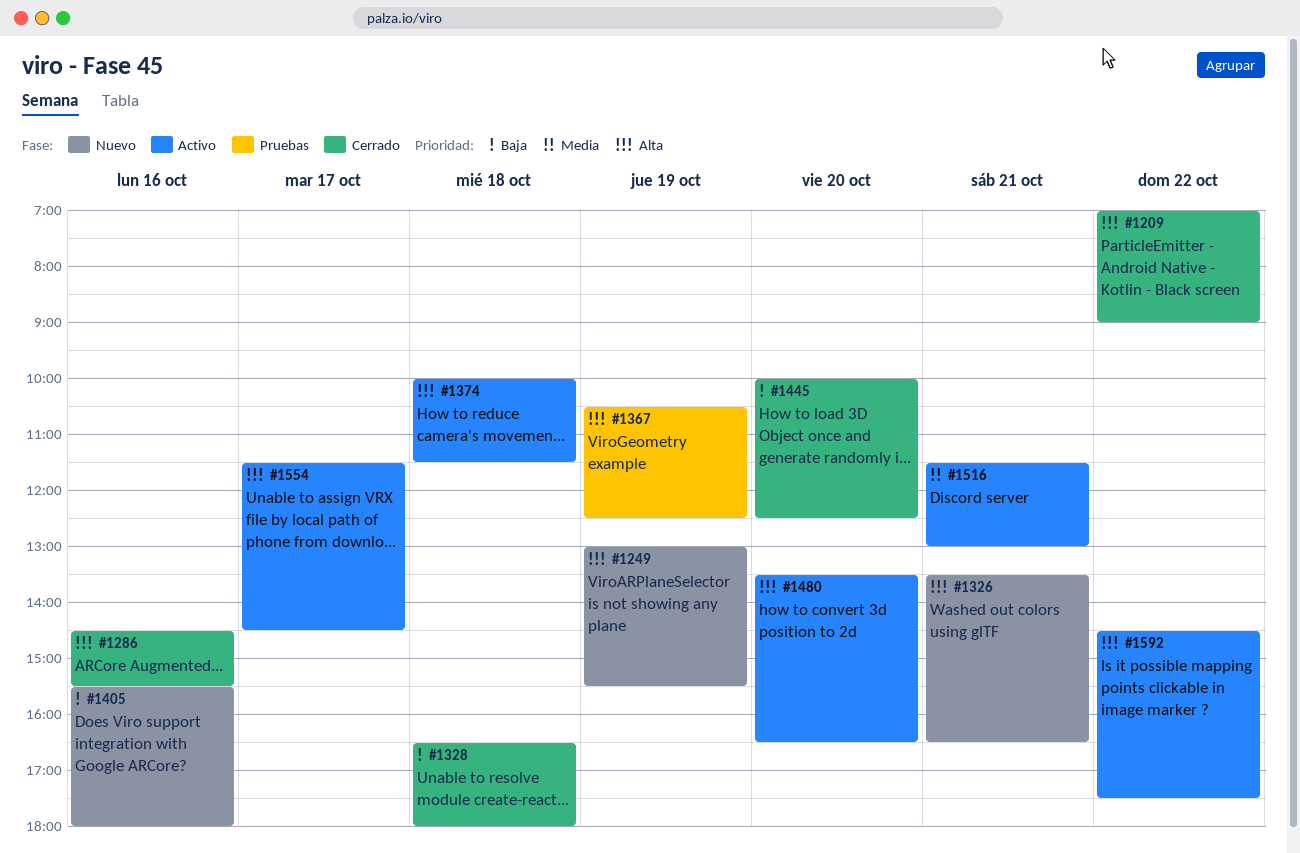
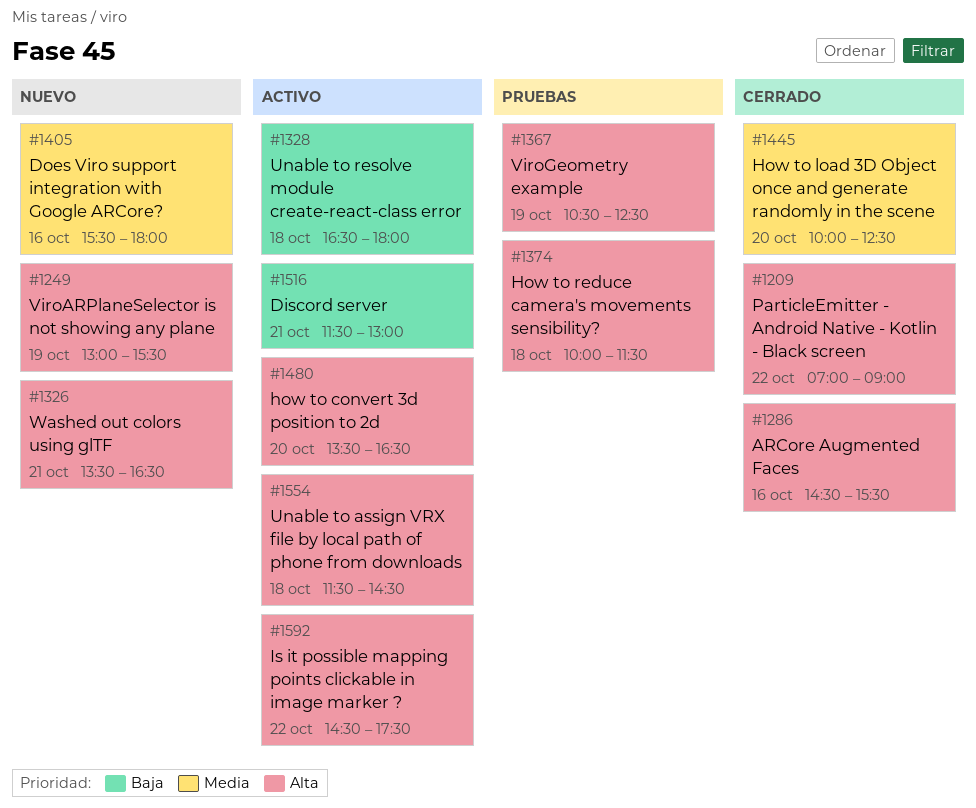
#1328, status: Cerrado -> Activo
#1374, status: Activo -> Pruebas
#1405, priority: Baja -> Media
#1445, priority: Baja -> Media
#1516, priority: Media -> Baja
#1554, day: Oct 17 -> Oct 18

